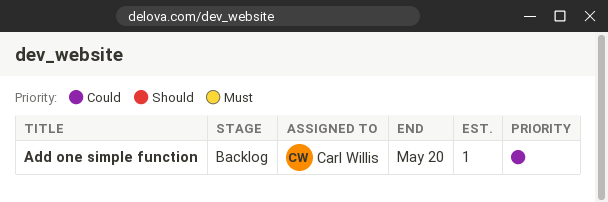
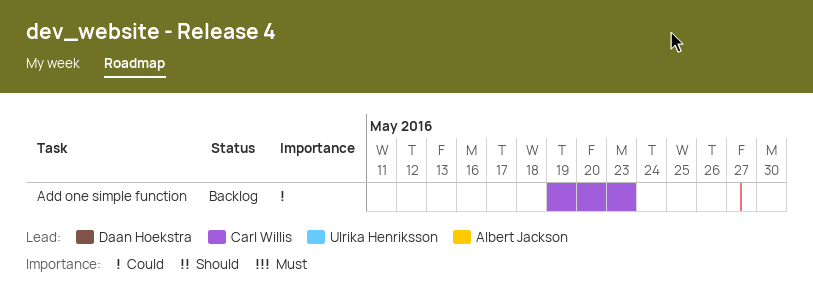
Add one simple function, due: May 20 -> May 23

